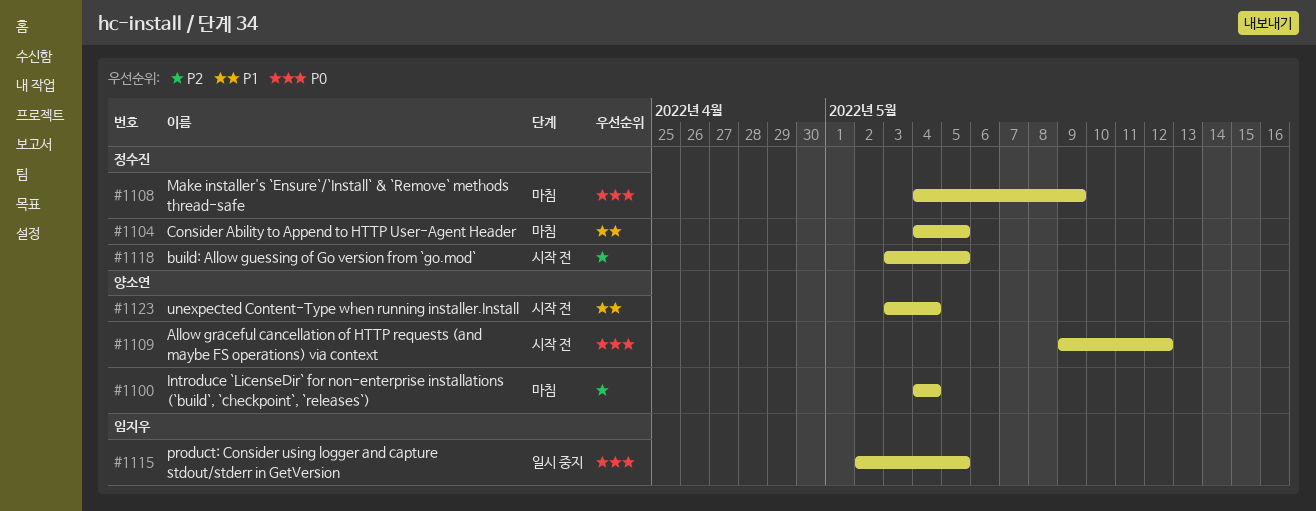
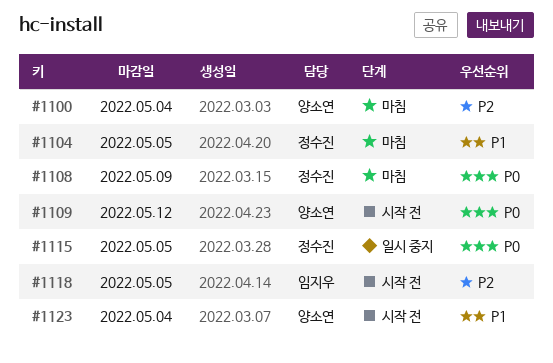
#1115, owner: 임지우 -> 정수진
#1118, owner: 정수진 -> 임지우

